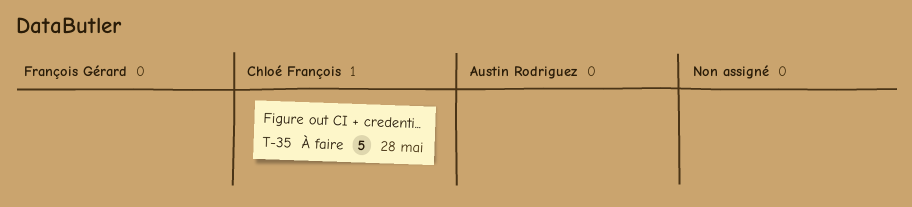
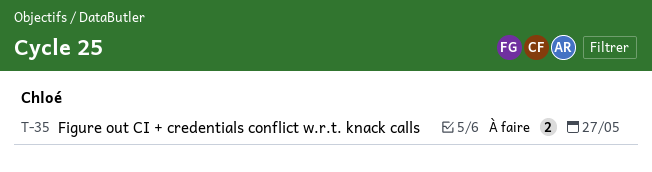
T-35, estimate: 5 -> 2
T-35, due: May 28 -> May 27

